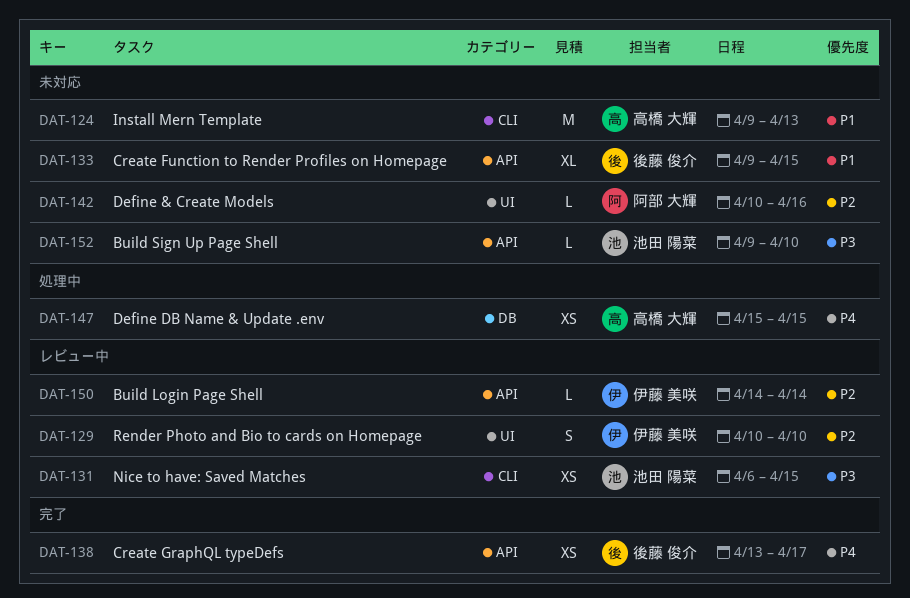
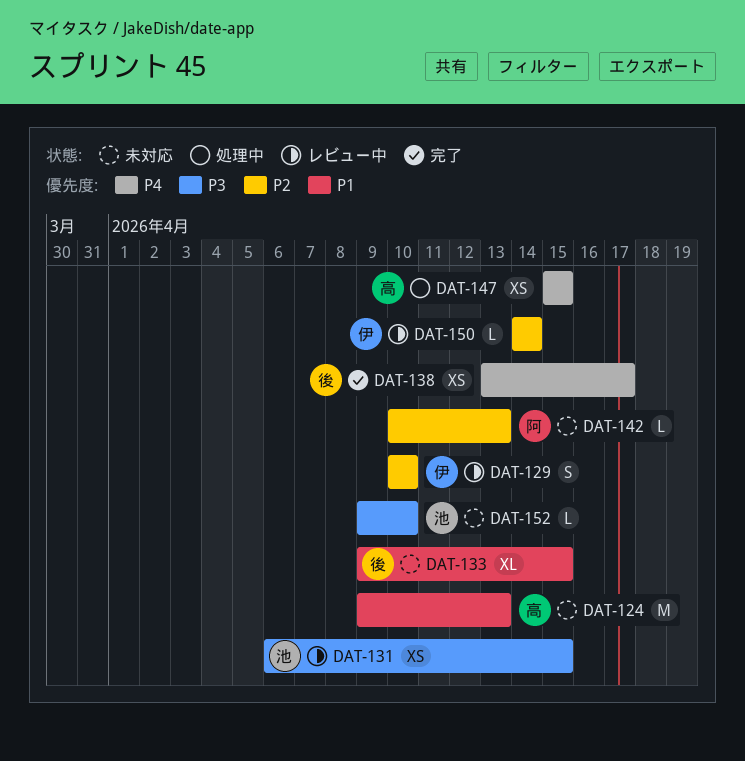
DAT-142, due: Apr 16 -> Apr 13

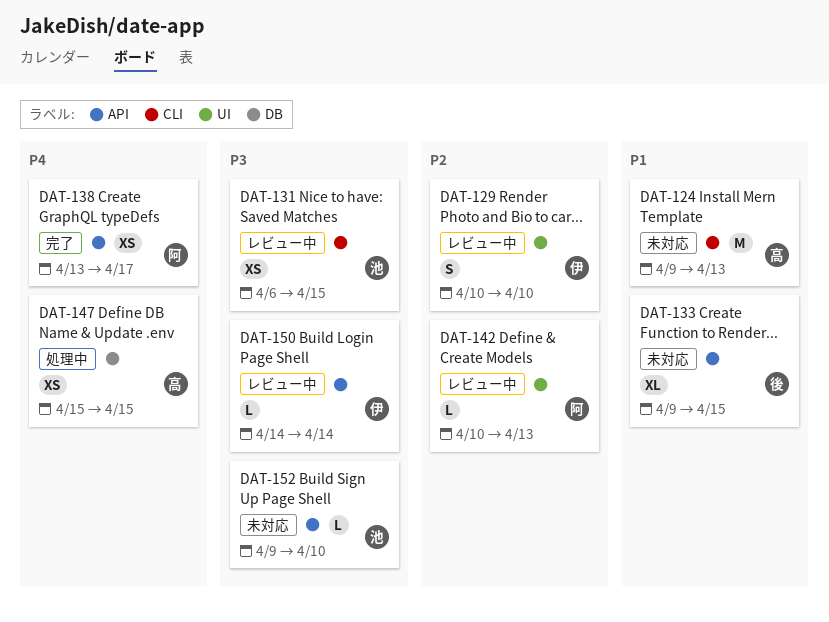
DAT-138, owner: 後 -> 阿
DAT-142, status: 未対応 -> レビュー中
DAT-150, priority: P2 -> P3

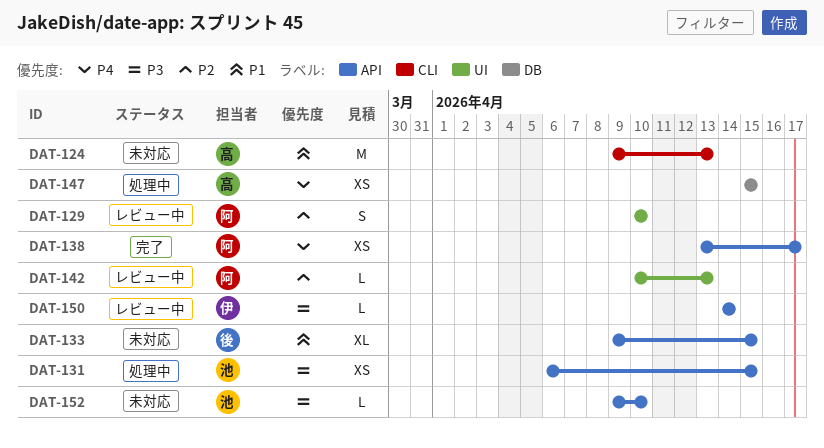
DAT-129, owner: 伊 -> 阿
DAT-131, status: レビュー中 -> 処理中
DAT-131, label: CLI -> API

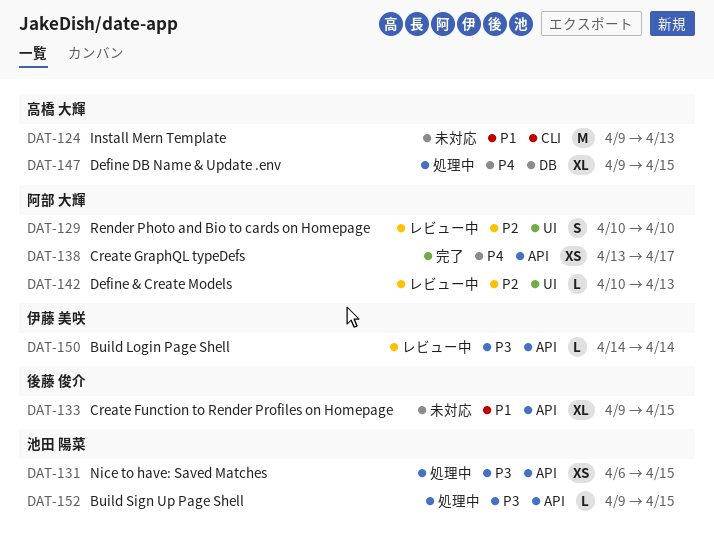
DAT-147, estimate: XS -> XL
DAT-147, start: Apr 15 -> Apr 9
DAT-152, status: 未対応 -> 処理中
DAT-152, due: Apr 10 -> Apr 15

